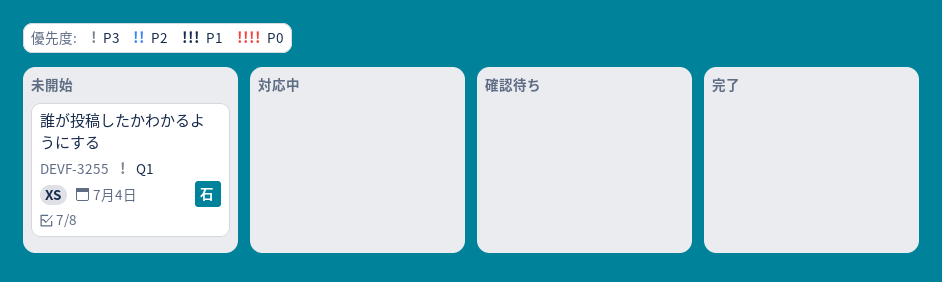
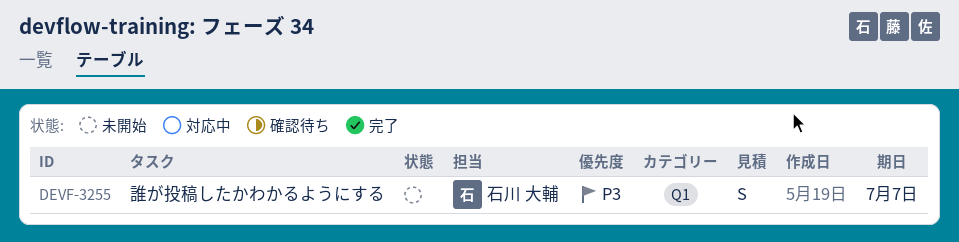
DEVF-3255, estimate: XS -> S
DEVF-3255, due: Jul 4 -> Jul 7

